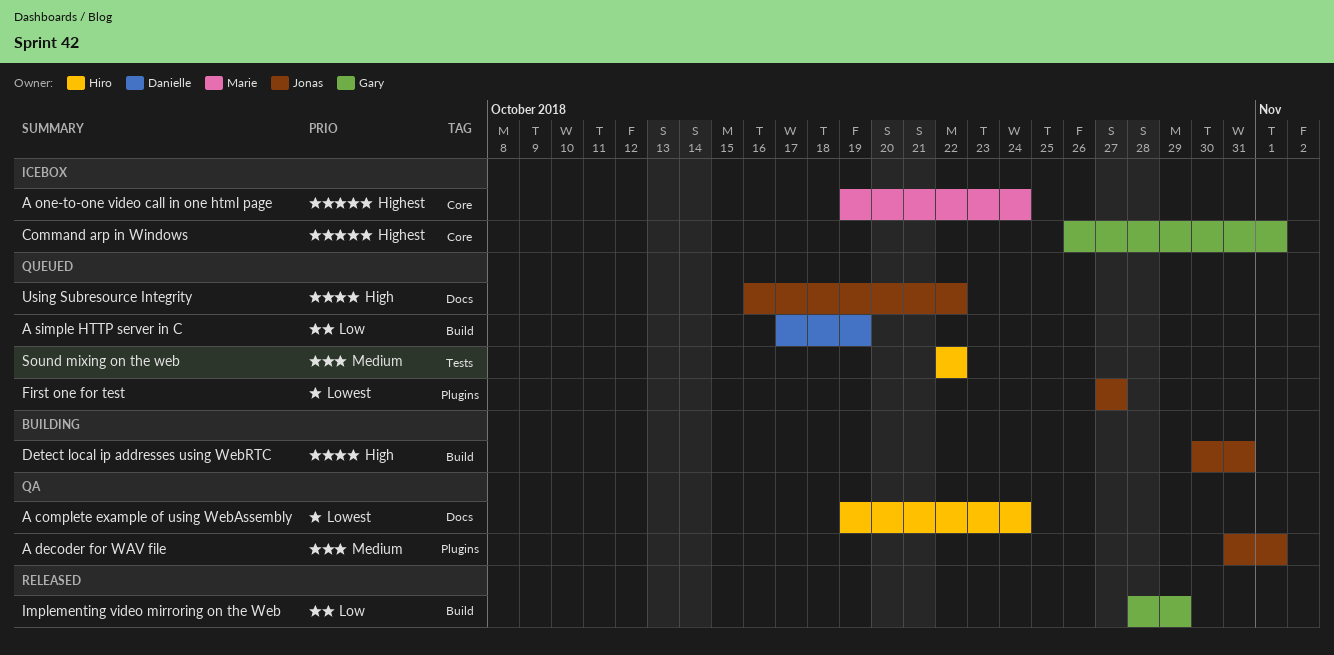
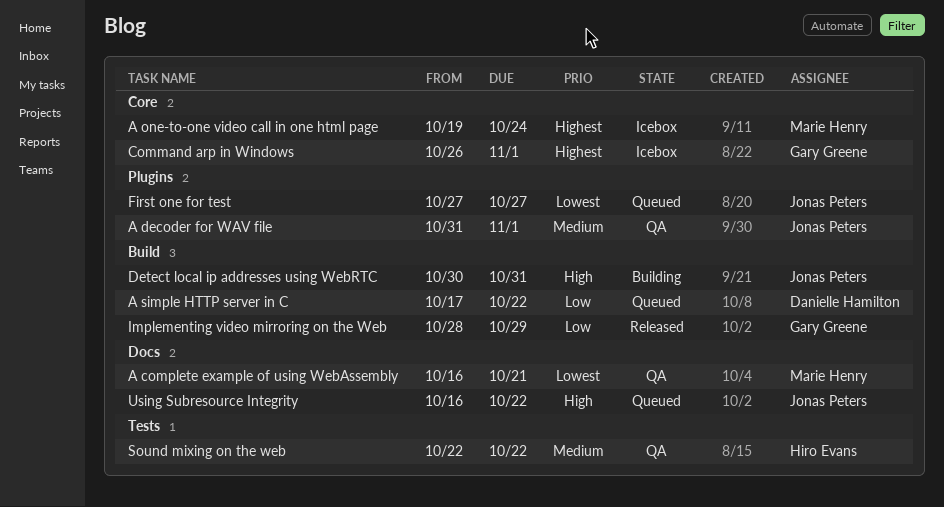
A complete example of using WebAssembly, owner: Hiro Evans -> Marie Henry
A complete example of using WebAssembly, start: Oct 19 -> Oct 16
A complete example of using WebAssembly, due: Oct 24 -> Oct 21
A simple HTTP server in C, due: Oct 19 -> Oct 22
Sound mixing on the web, status: Queued -> QA

